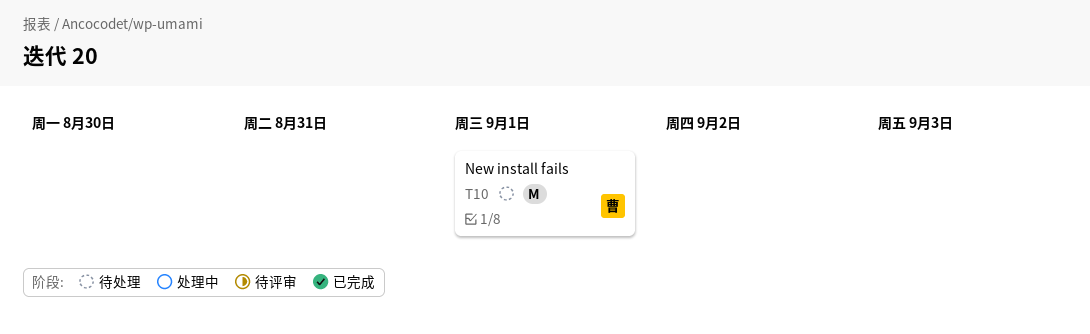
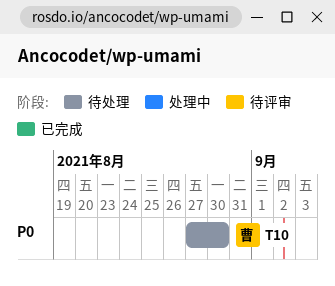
T10, due: Sep 1 -> Aug 30

